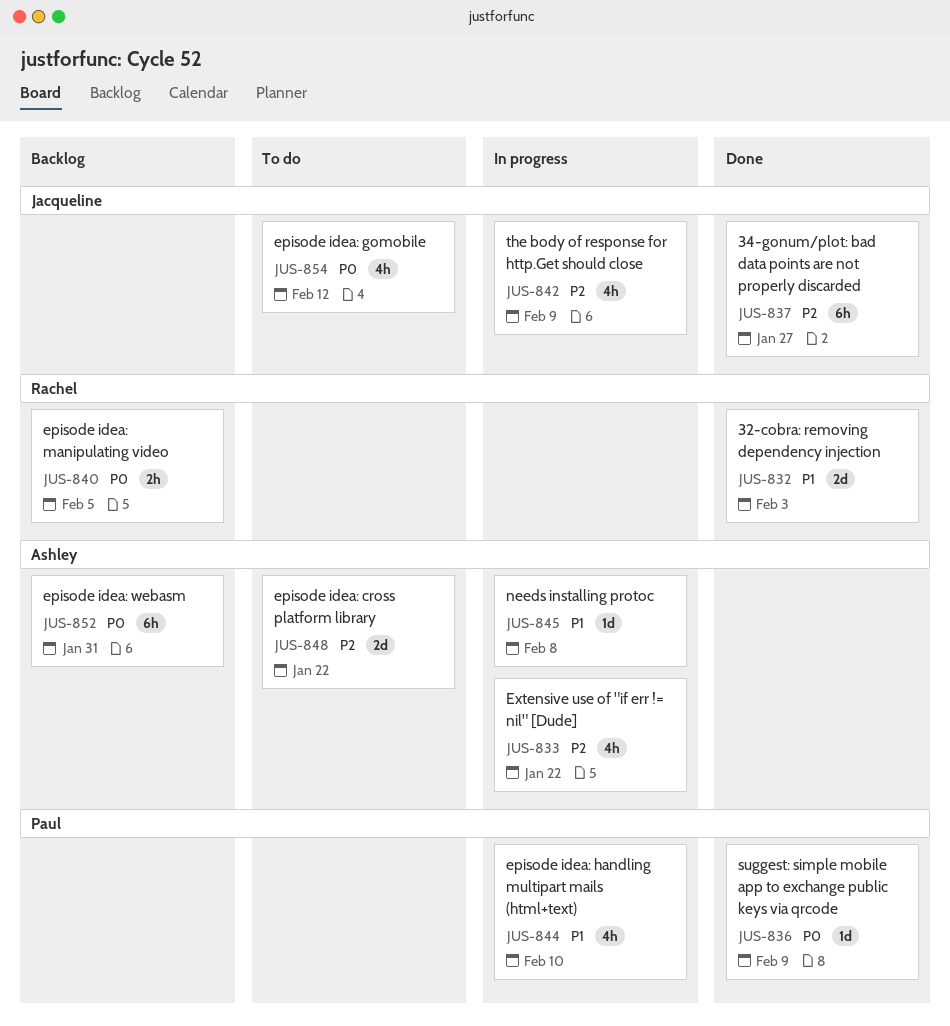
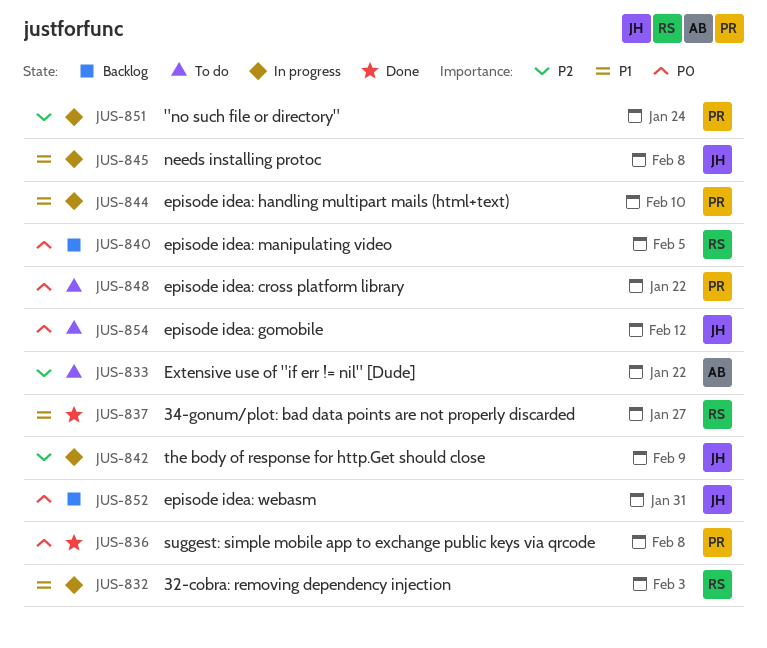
JUS-832, status: Done -> In progress
JUS-833, status: In progress -> To do
JUS-836, due: Feb 9 -> Feb 8
JUS-837, owner: Jacqueline -> Rachel
JUS-837, priority: P2 -> P1
JUS-845, owner: Ashley -> Jacqueline
JUS-848, owner: Ashley -> Paul
JUS-848, priority: P2 -> P0
JUS-851: none -> present
JUS-852, owner: Ashley -> Jacqueline

